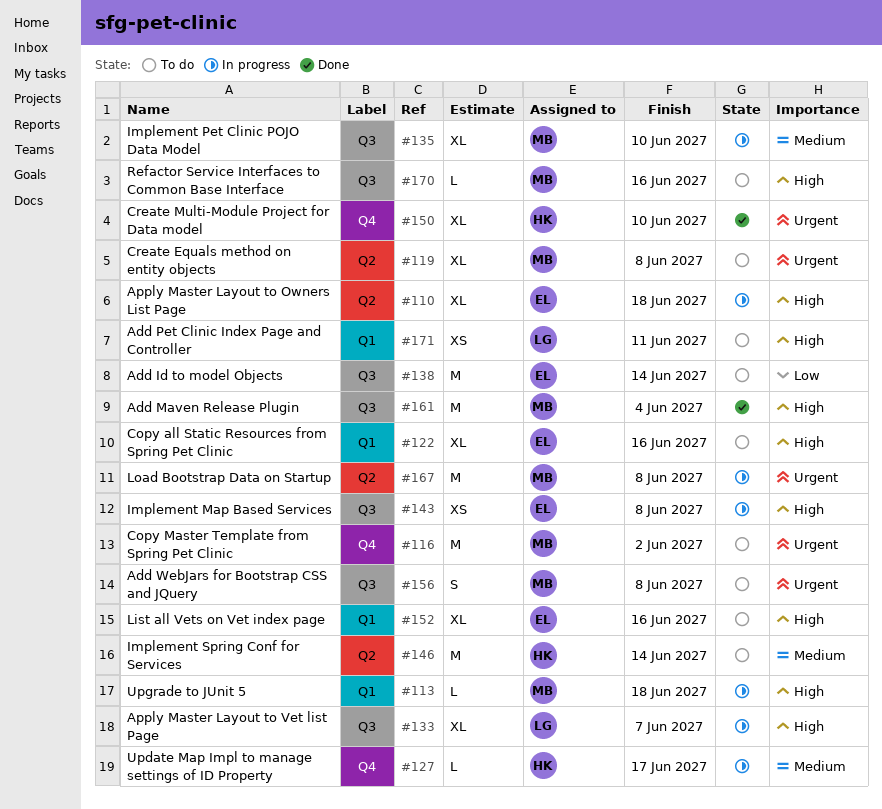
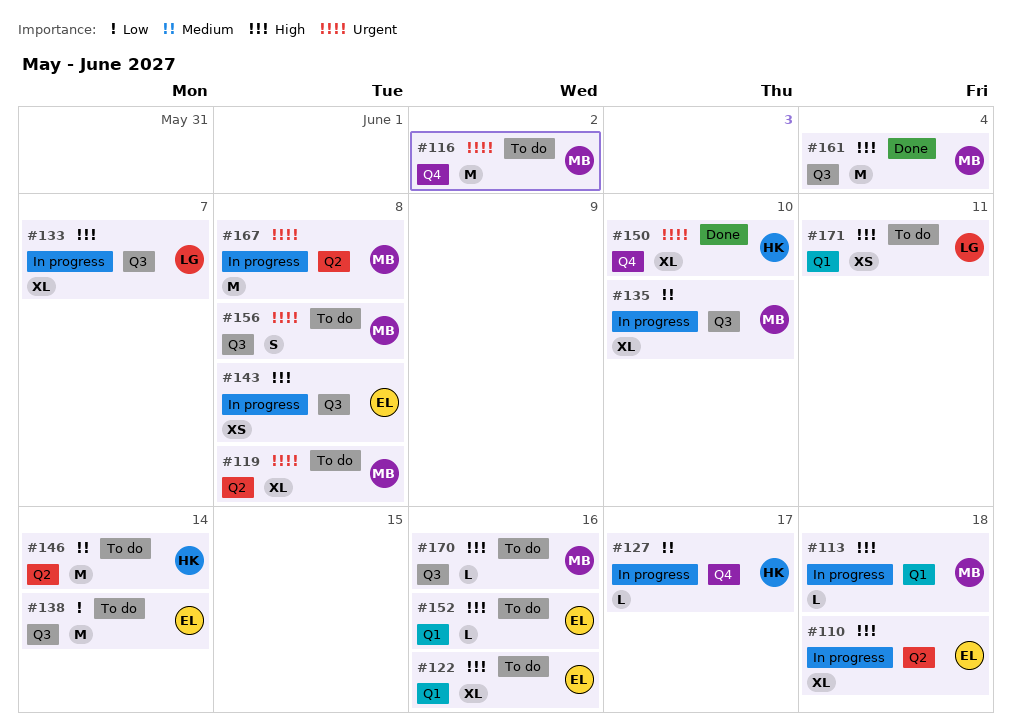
#152, estimate: XL -> L

